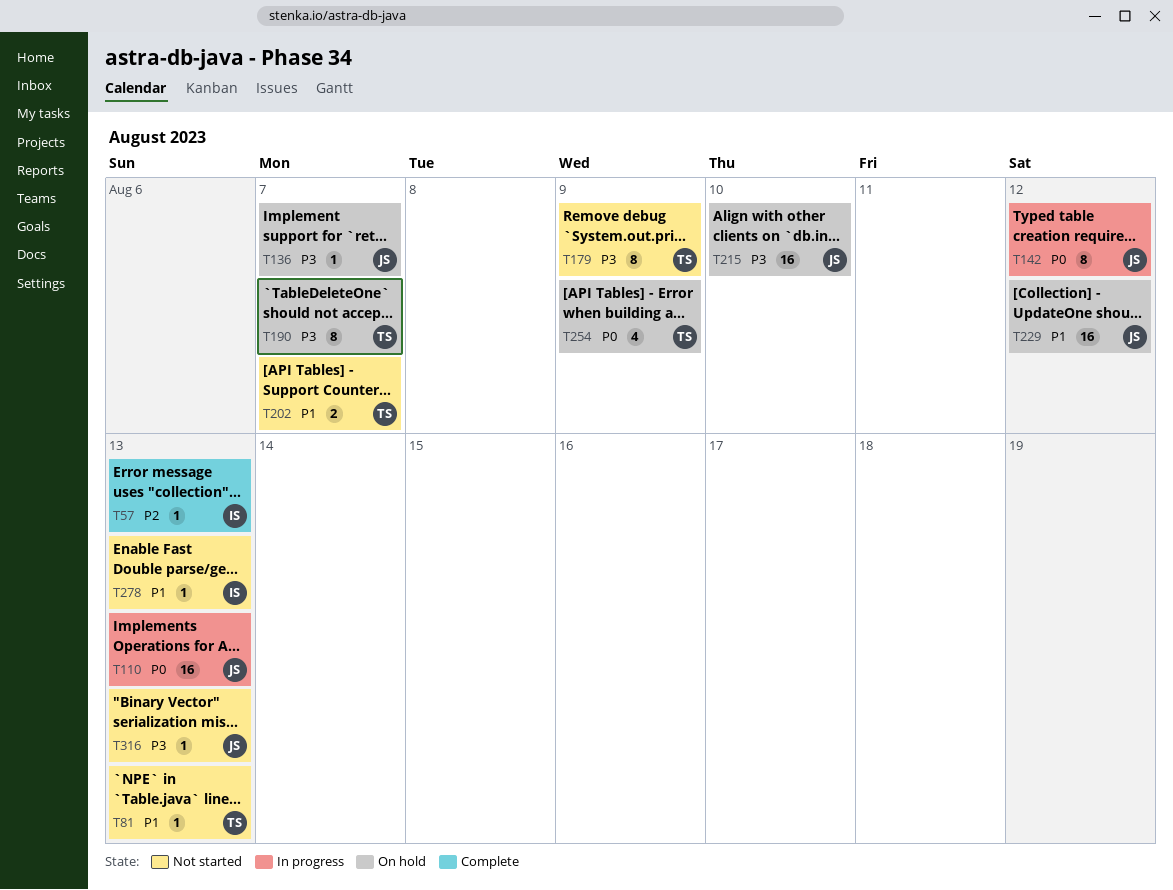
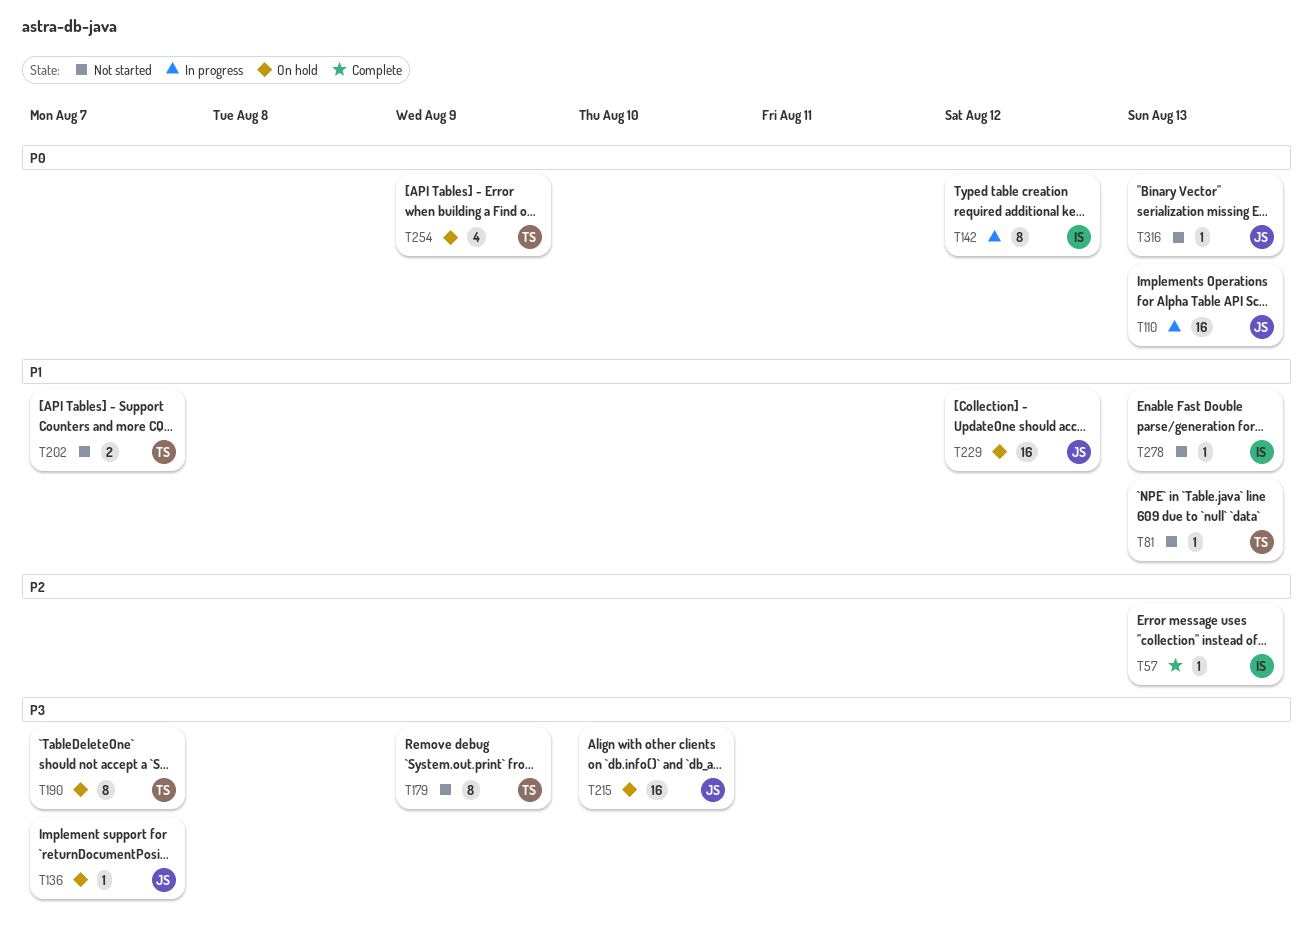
T142, owner: JS -> IS
T316, priority: P3 -> P0

